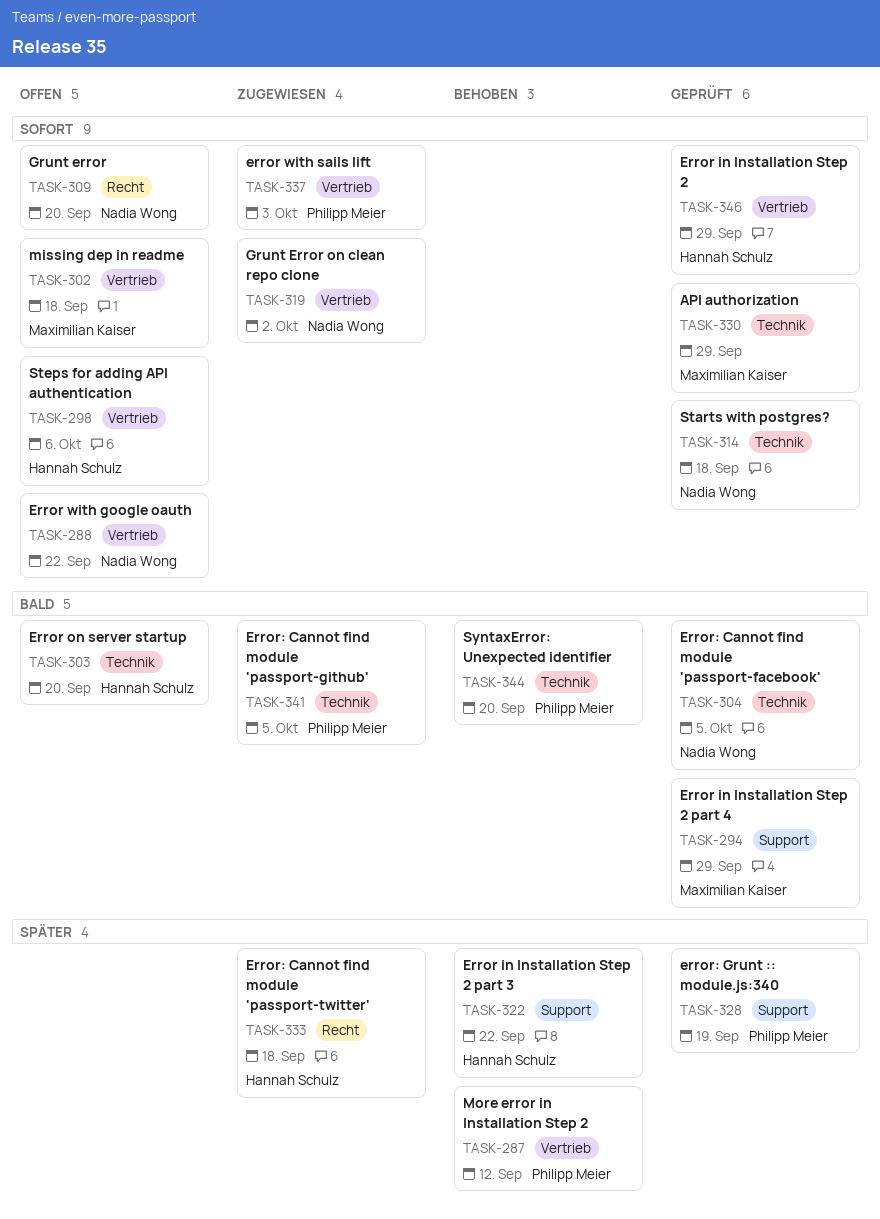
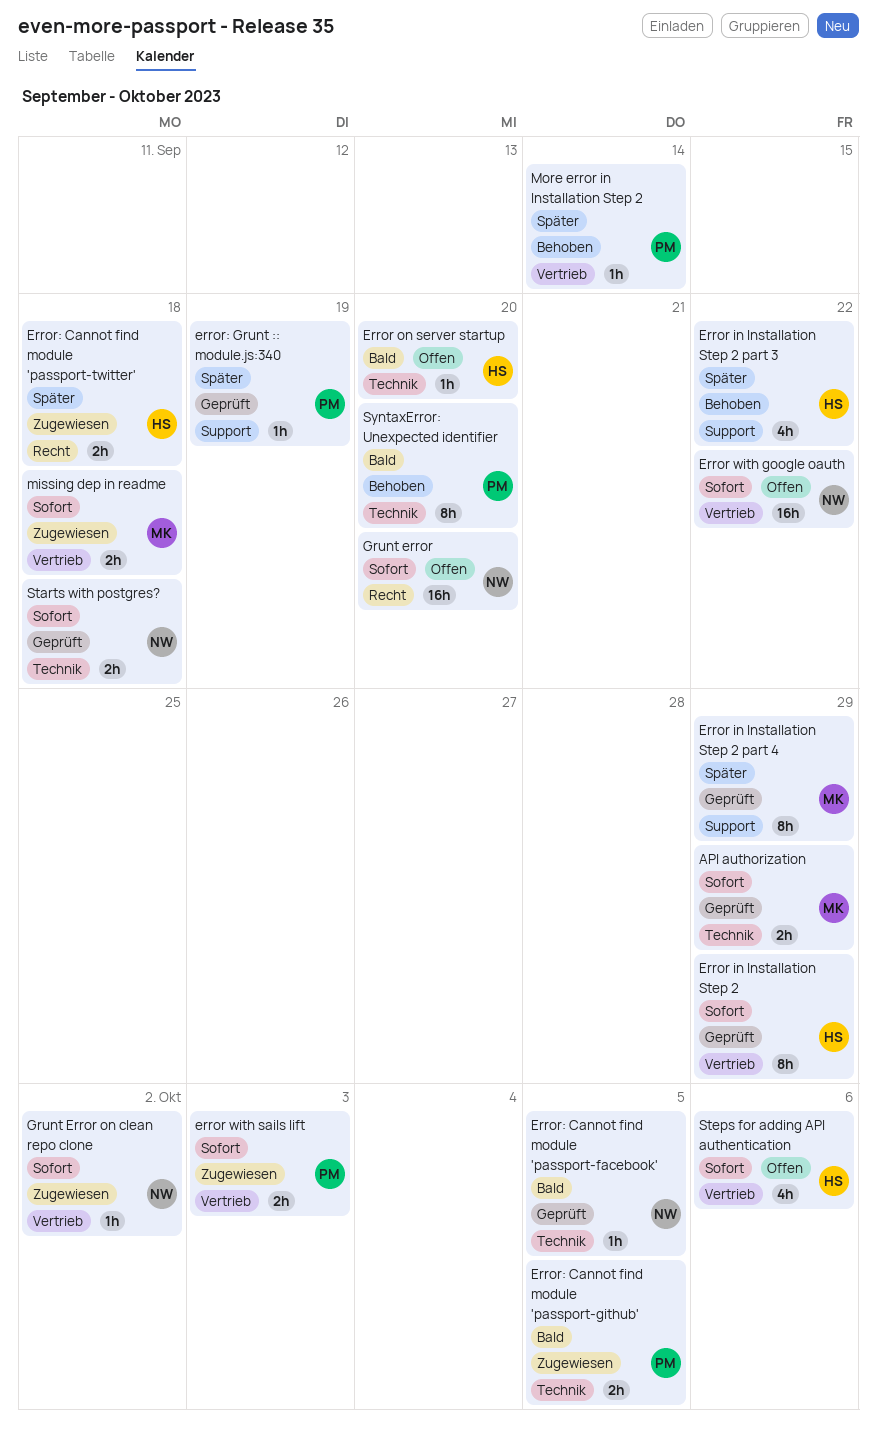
Error in Installation Step 2 part 4, priority: Bald -> Später
missing dep in readme, status: Offen -> Zugewiesen
More error in Installation Step 2, due: Sep 12 -> Sep 14

